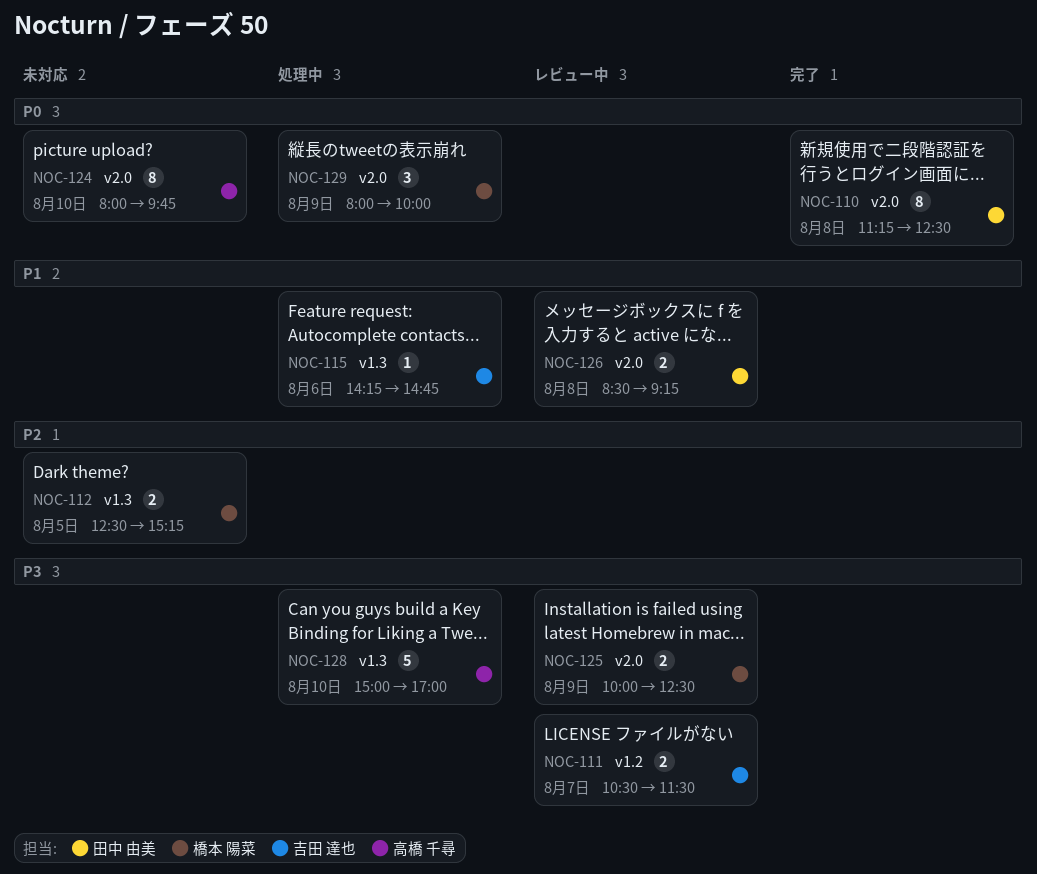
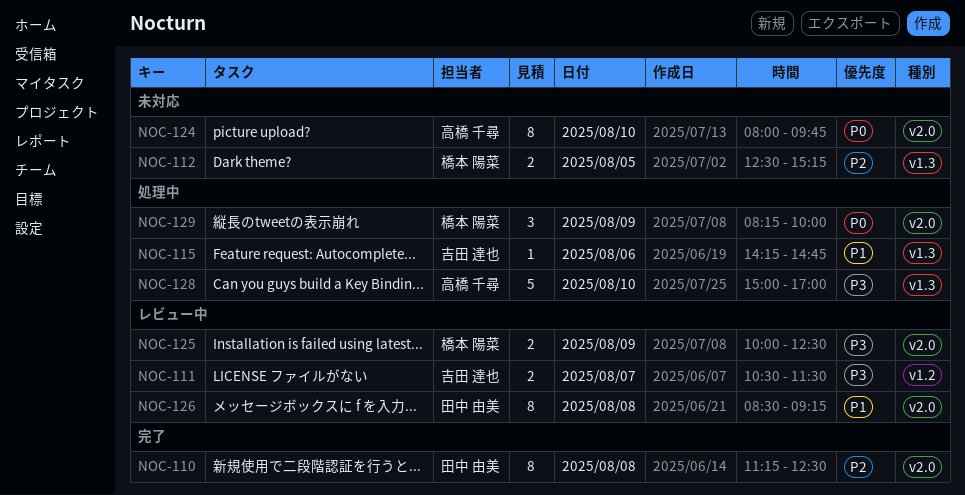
NOC-110, priority: P0 -> P2
NOC-126, estimate: 2 -> 8
NOC-129, begins: 08:00 -> 08:15

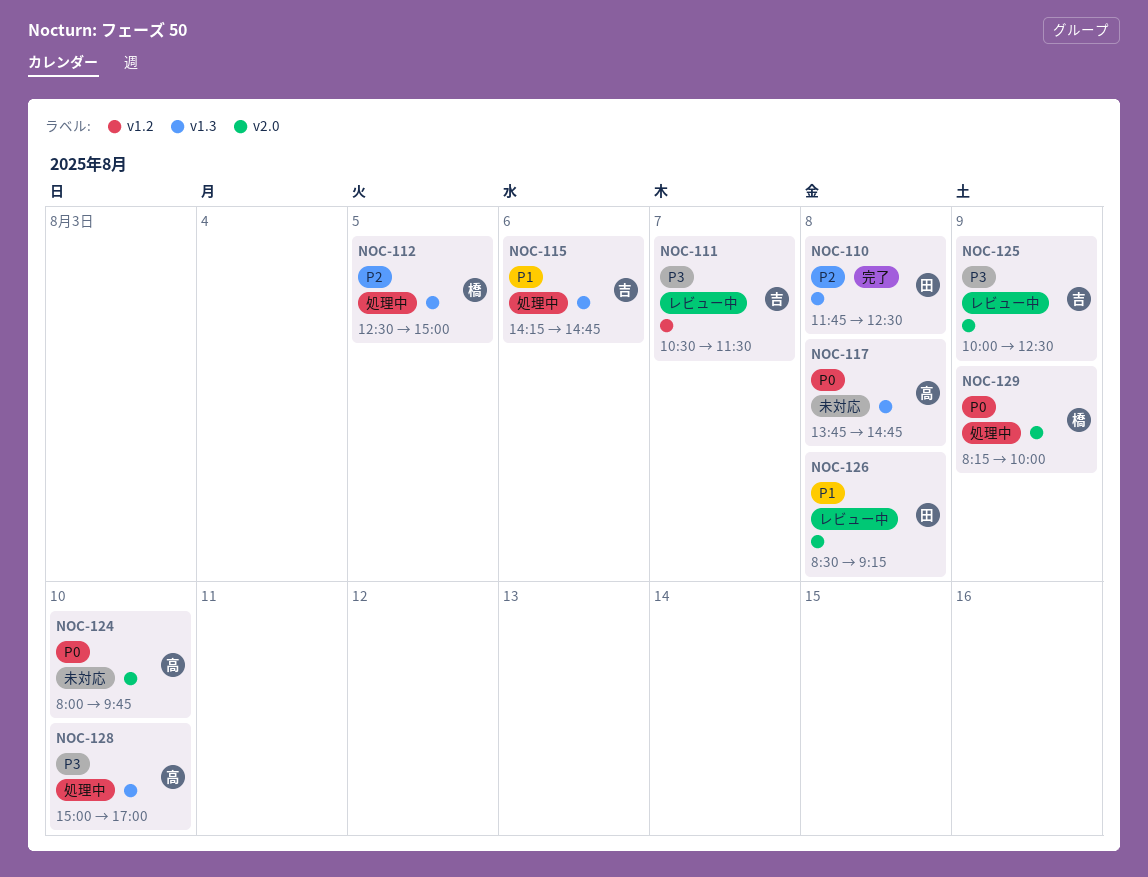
NOC-110, label: v2.0 -> v1.3
NOC-110, begins: 11:15 -> 11:45
NOC-112, status: 未対応 -> 処理中
NOC-112, ends: 15:15 -> 15:00
NOC-117: none -> present
NOC-125, owner: 橋本 陽菜 -> 吉田 達也

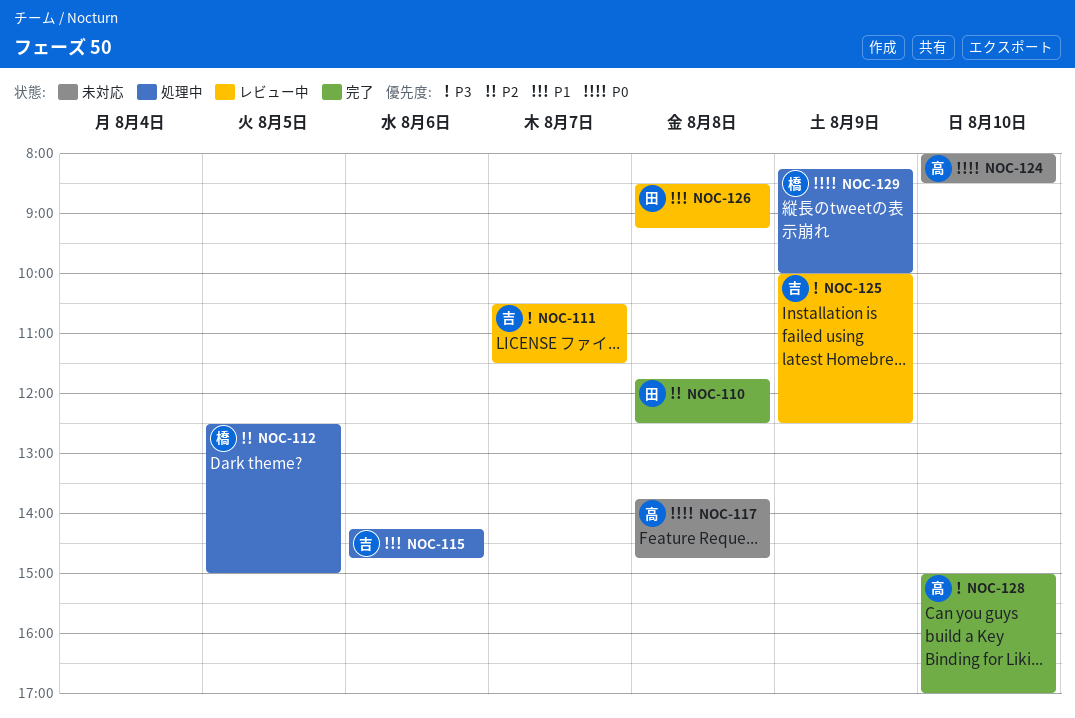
NOC-124, ends: 09:45 -> 08:30
NOC-128, status: 処理中 -> 完了

